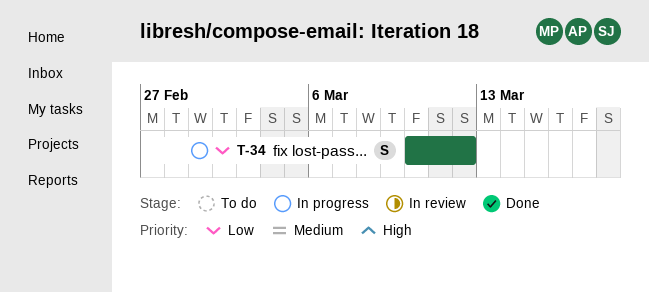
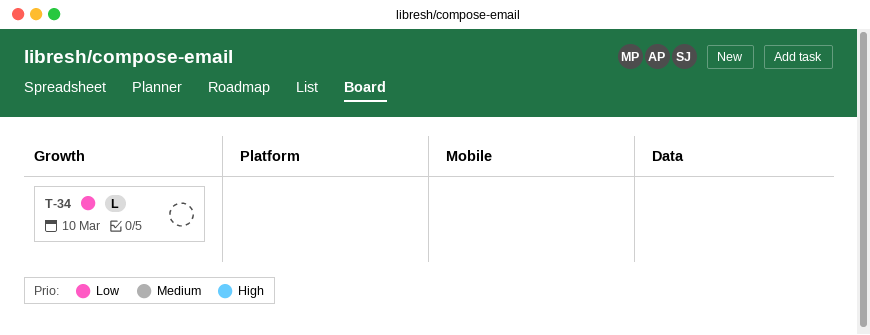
T-34, estimate: S -> L
T-34, due: Mar 12 -> Mar 10

